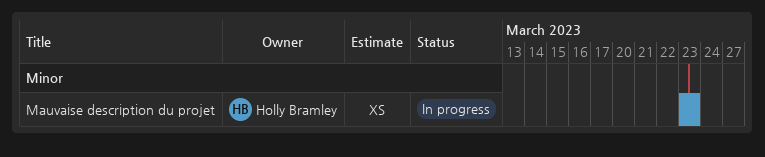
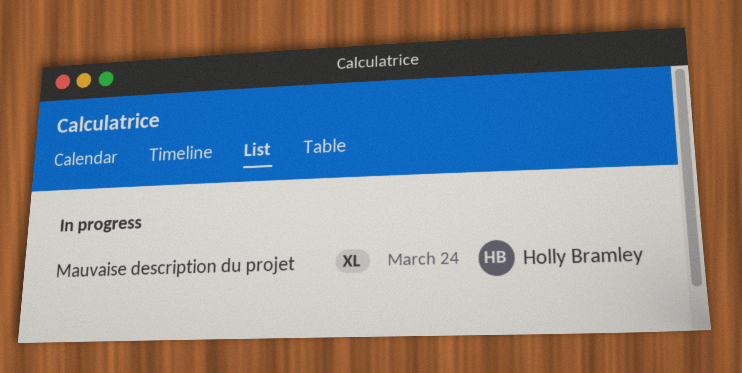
Mauvaise description du projet, estimate: XS -> XL
Mauvaise description du projet, due: Mar 23 -> Mar 24

